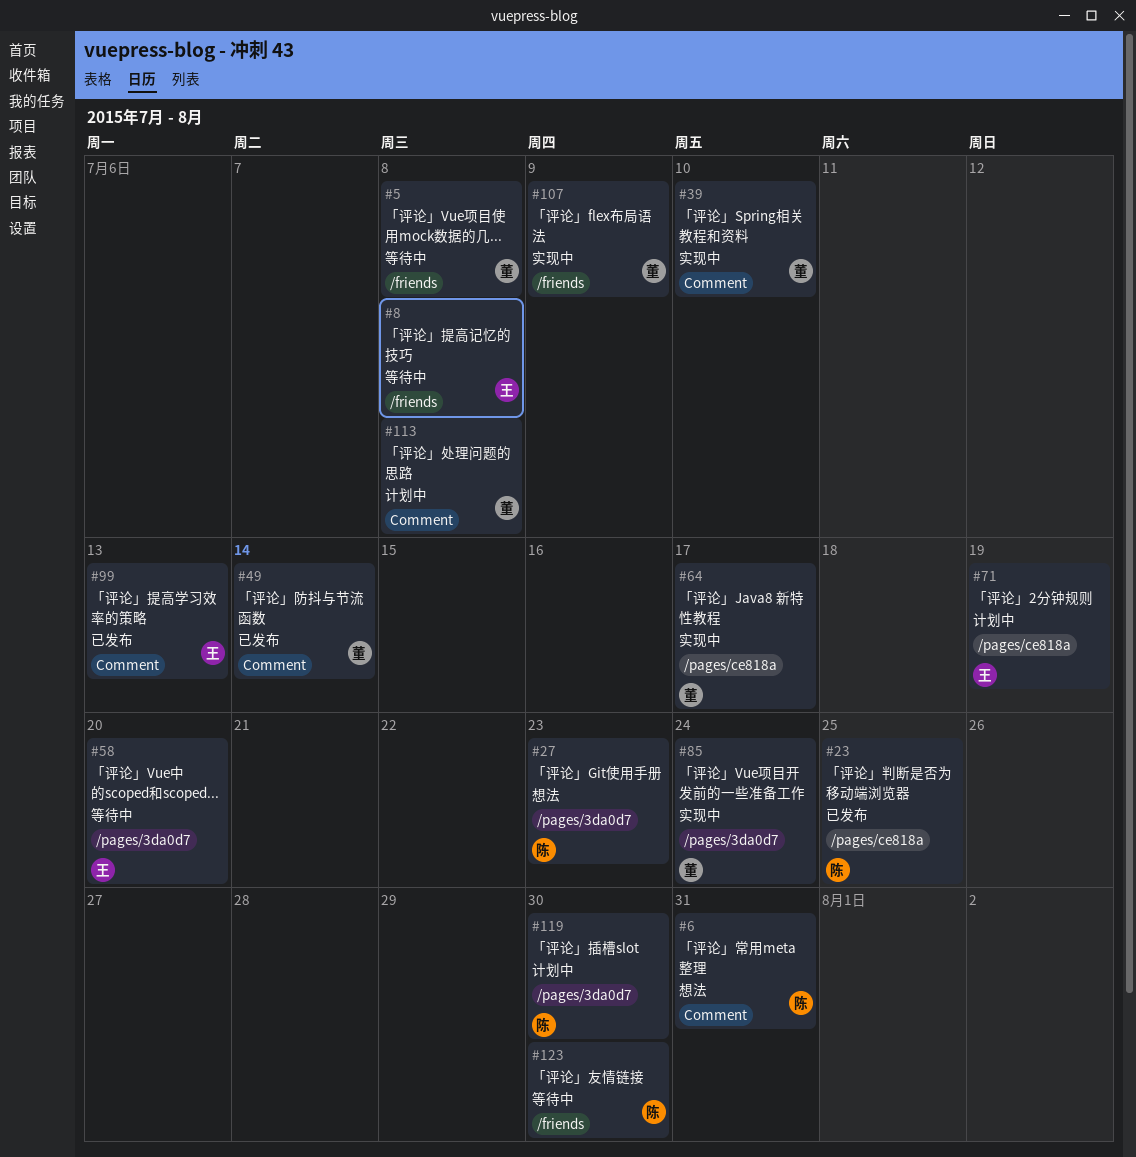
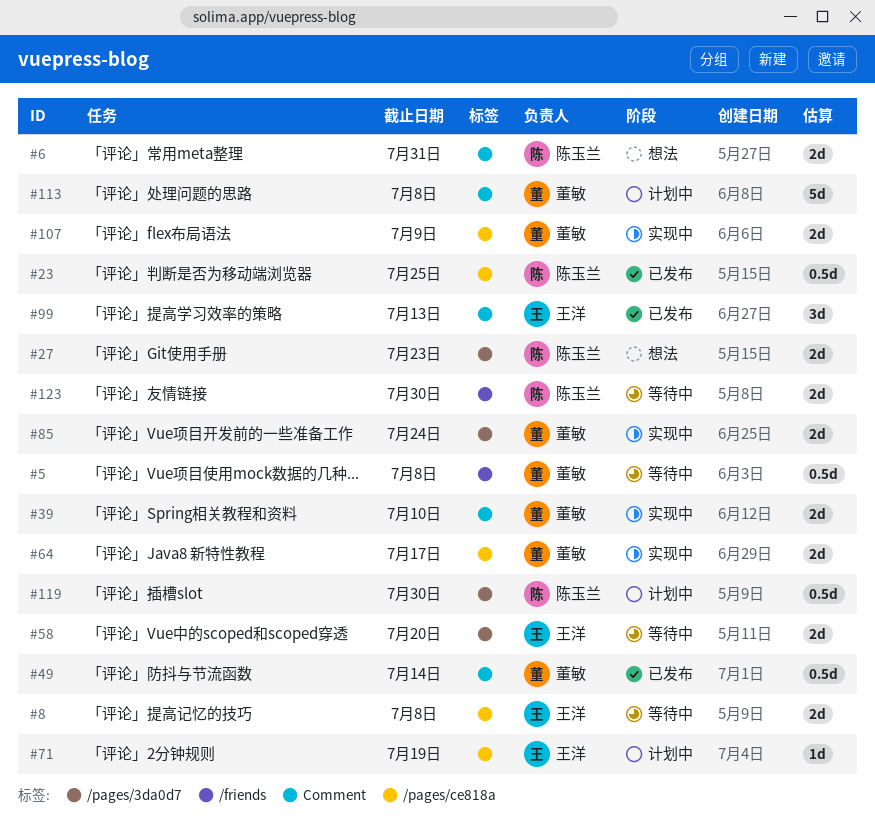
#8, label: /friends -> /pages/ce818a
#107, label: /friends -> /pages/ce818a

